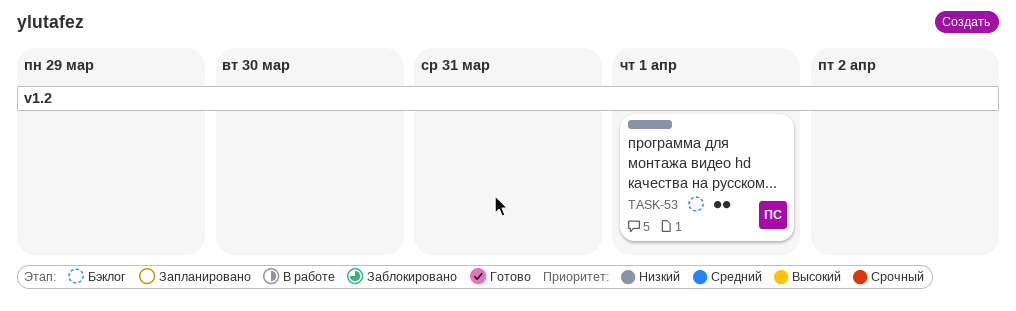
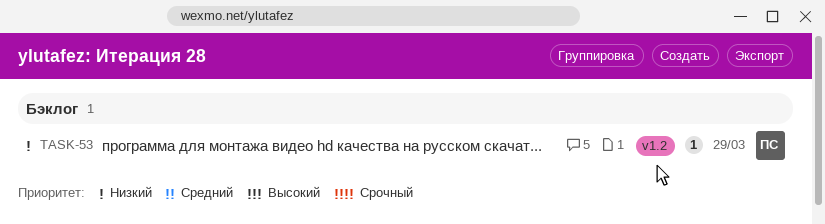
TASK-53, estimate: 2 -> 1
TASK-53, due: Apr 1 -> Mar 29

